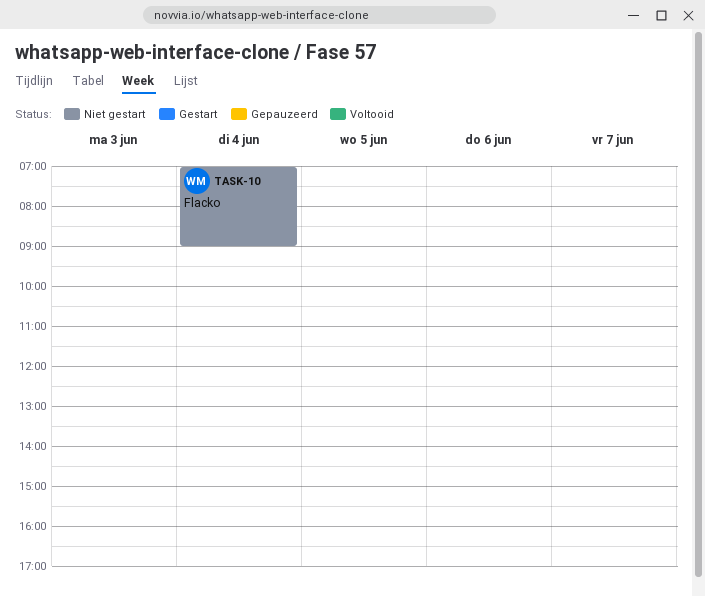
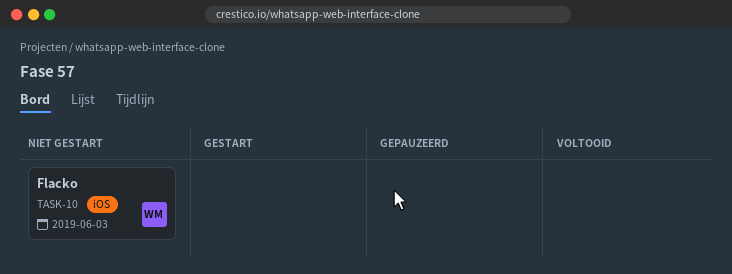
TASK-10, day: Jun 4 -> Jun 3

